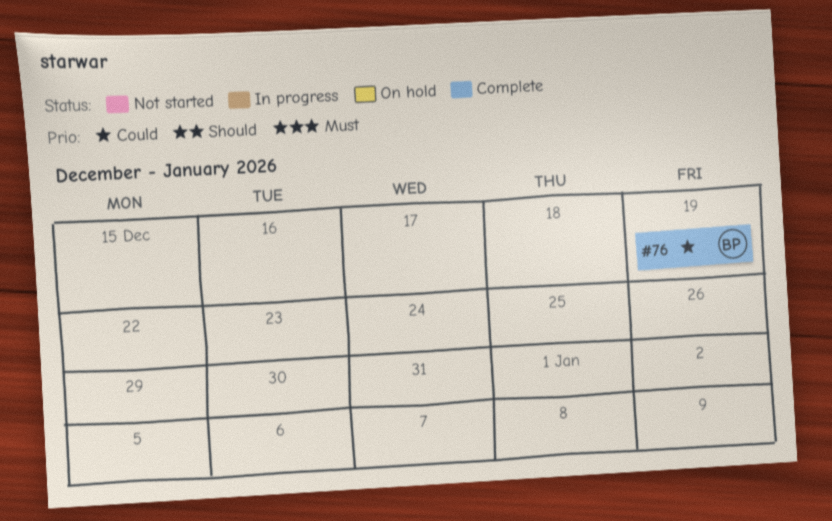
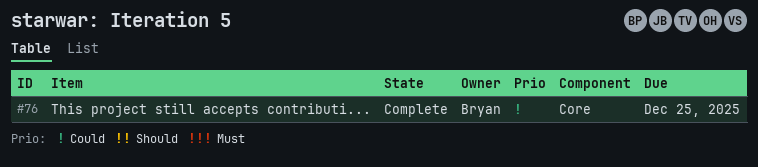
#76, due: Dec 19 -> Dec 25

